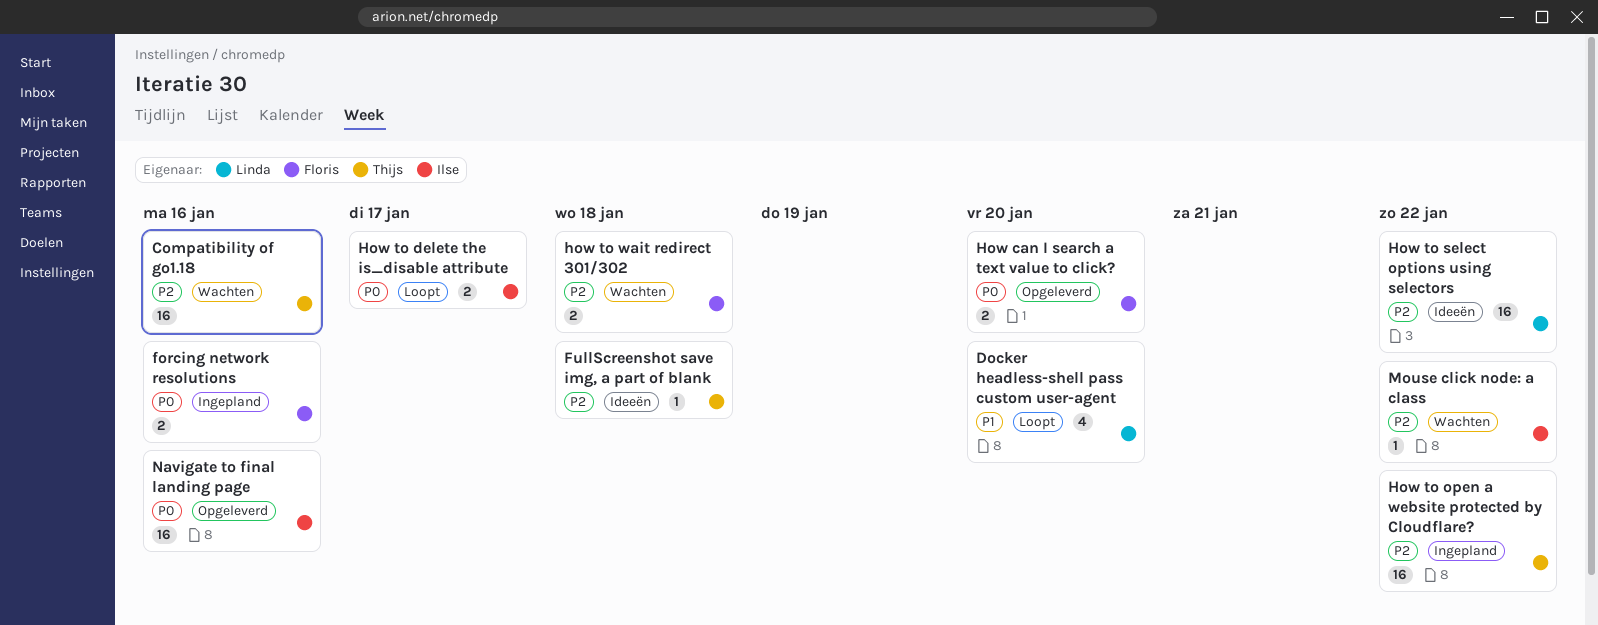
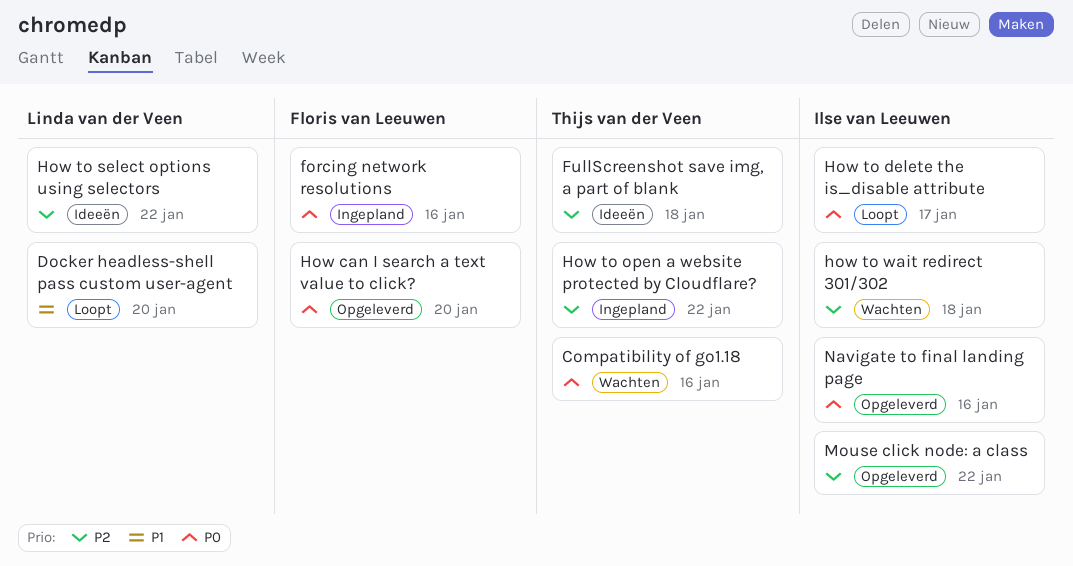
Compatibility of go1.18, priority: P2 -> P0
how to wait redirect 301/302, owner: Floris van Leeuwen -> Ilse van Leeuwen
Mouse click node: a class, status: Wachten -> Opgeleverd

